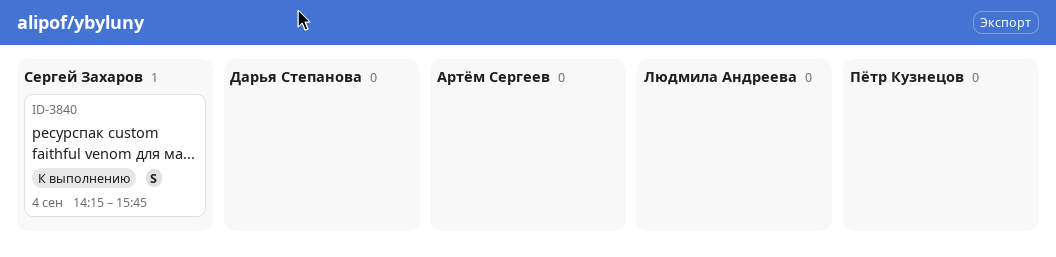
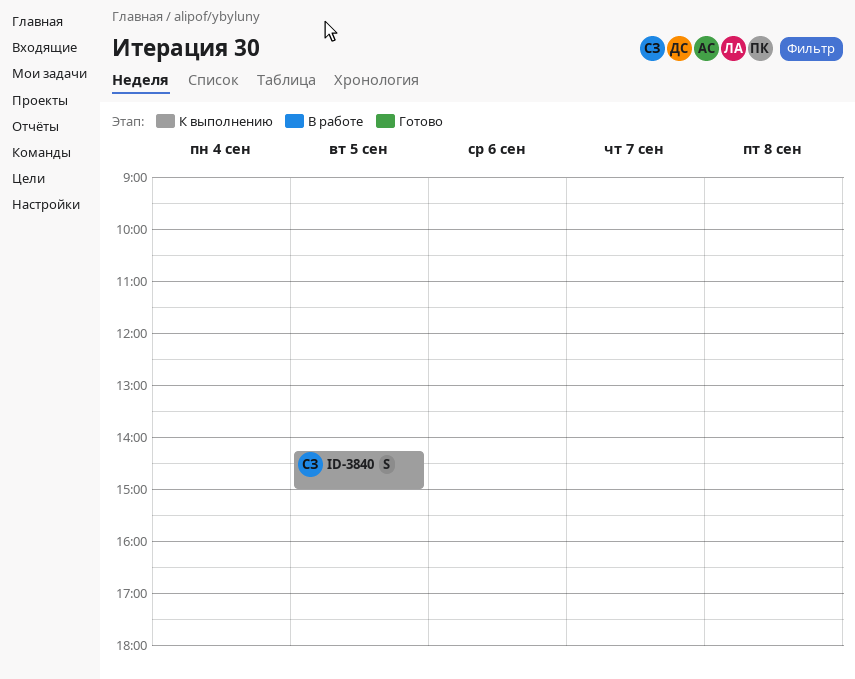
ID-3840, day: Sep 4 -> Sep 5
ID-3840, ends: 15:45 -> 15:00

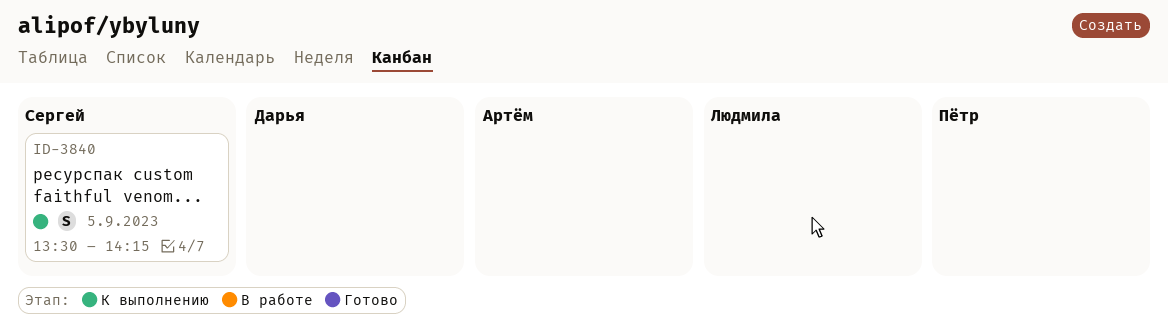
ID-3840, begins: 14:15 -> 13:30
ID-3840, ends: 15:00 -> 14:15

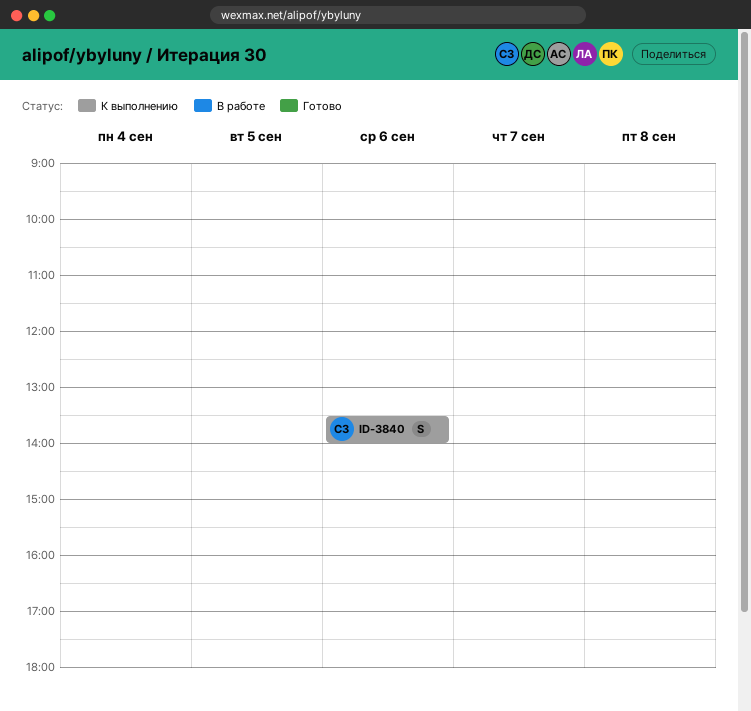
ID-3840, day: Sep 5 -> Sep 6
ID-3840, ends: 14:15 -> 14:00

